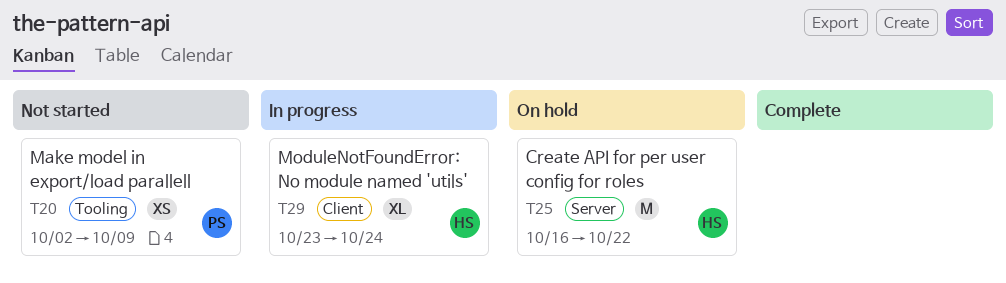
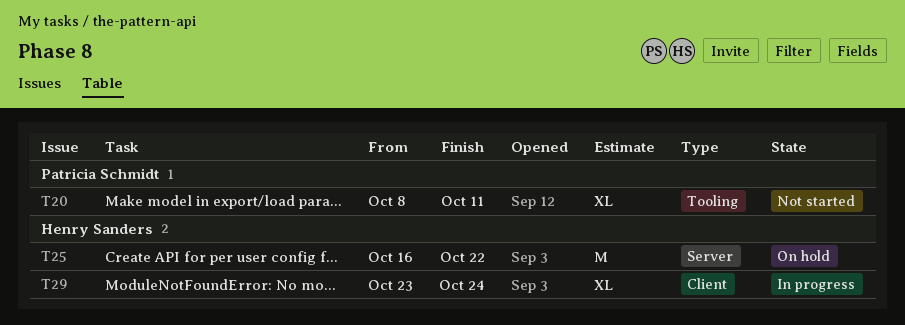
T20, estimate: XS -> XL
T20, start: Oct 2 -> Oct 8
T20, due: Oct 9 -> Oct 11

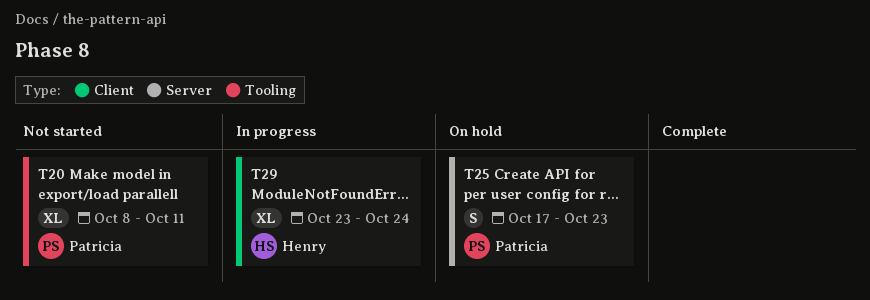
T25, owner: Henry Sanders -> Patricia Schmidt
T25, estimate: M -> S
T25, start: Oct 16 -> Oct 17
T25, due: Oct 22 -> Oct 23

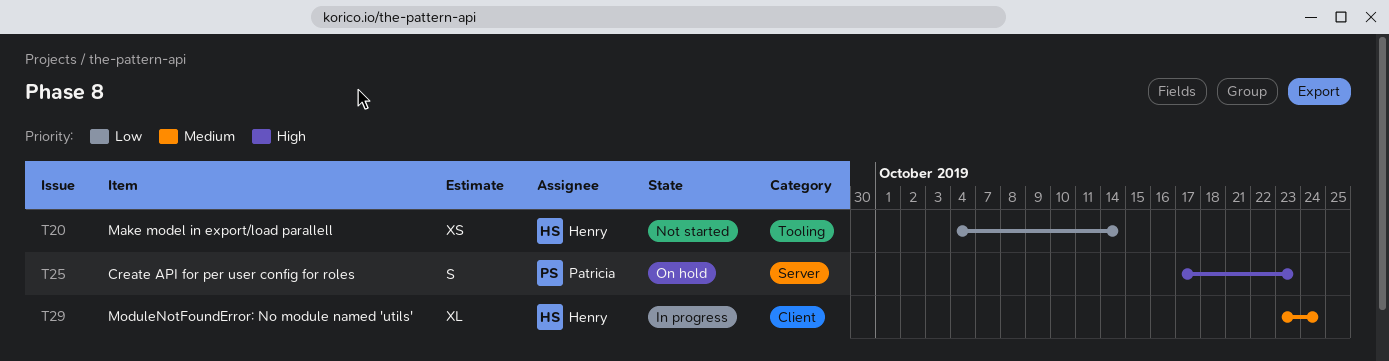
T20, owner: Patricia -> Henry
T20, estimate: XL -> XS
T20, start: Oct 8 -> Oct 4
T20, due: Oct 11 -> Oct 14

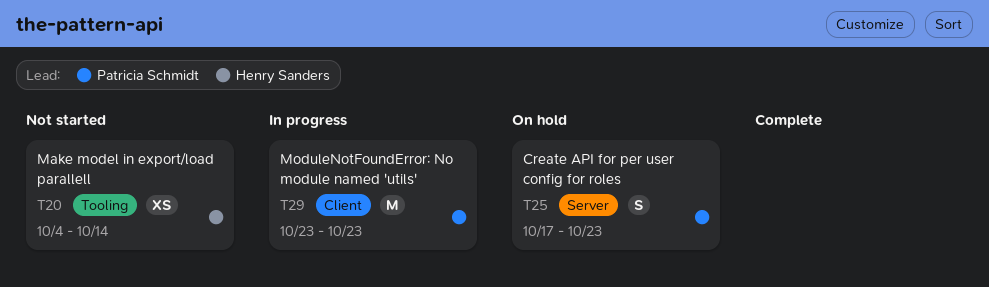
T29, owner: Henry Sanders -> Patricia Schmidt
T29, estimate: XL -> M
T29, due: Oct 24 -> Oct 23

